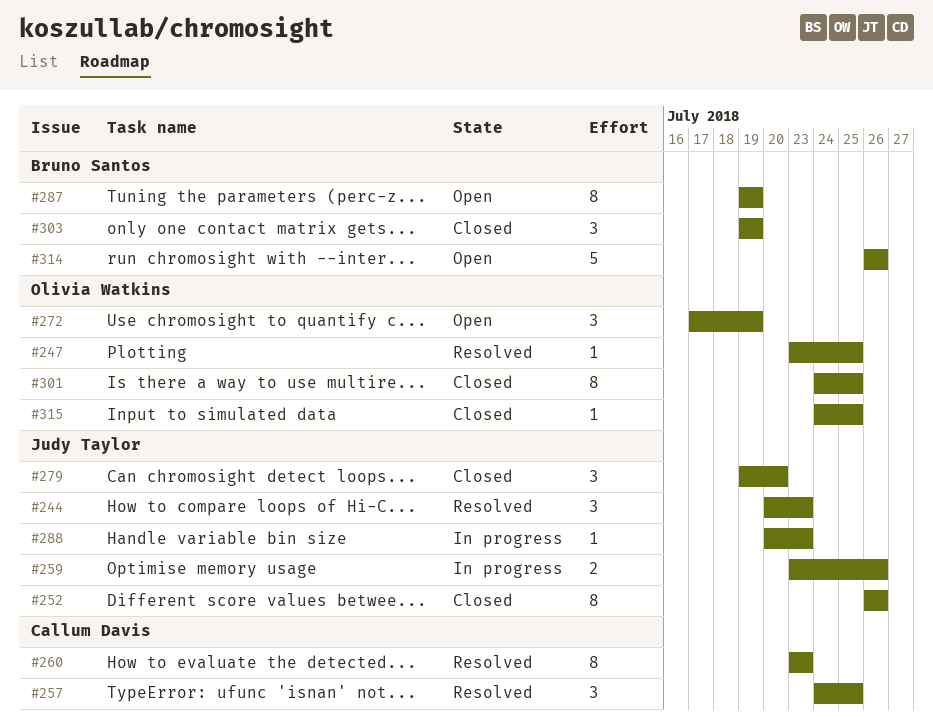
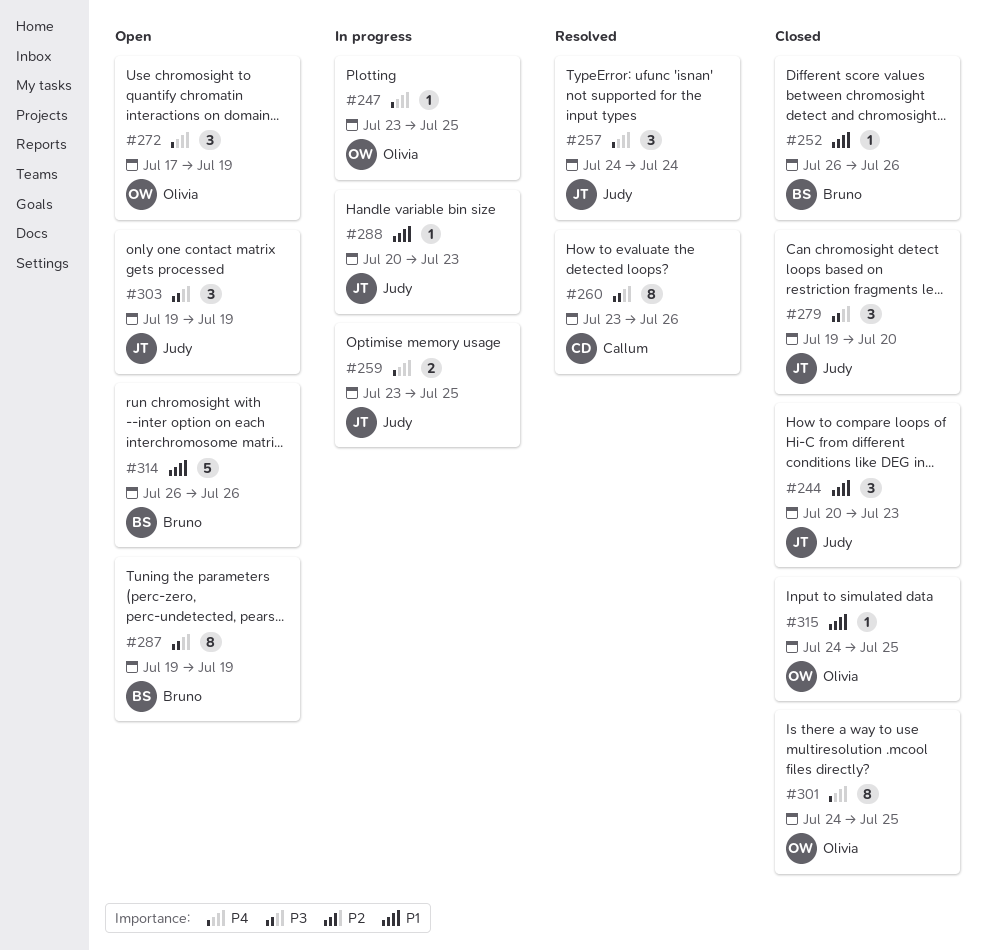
#244, status: Resolved -> Closed
#247, status: Resolved -> In progress
#252, owner: Judy Taylor -> Bruno Santos
#252, estimate: 8 -> 1
#257, owner: Callum Davis -> Judy Taylor
#257, due: Jul 25 -> Jul 24
#259, due: Jul 26 -> Jul 25
#260, due: Jul 23 -> Jul 26
#303, status: Closed -> Open
#303, owner: Bruno Santos -> Judy Taylor

